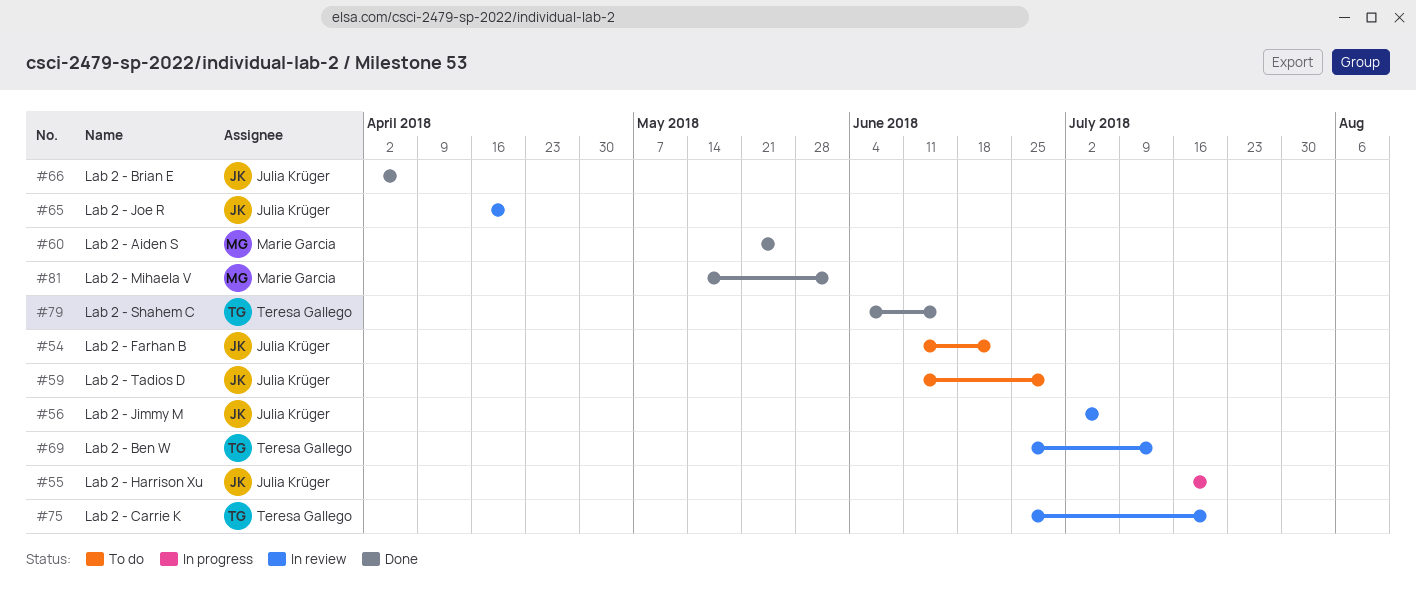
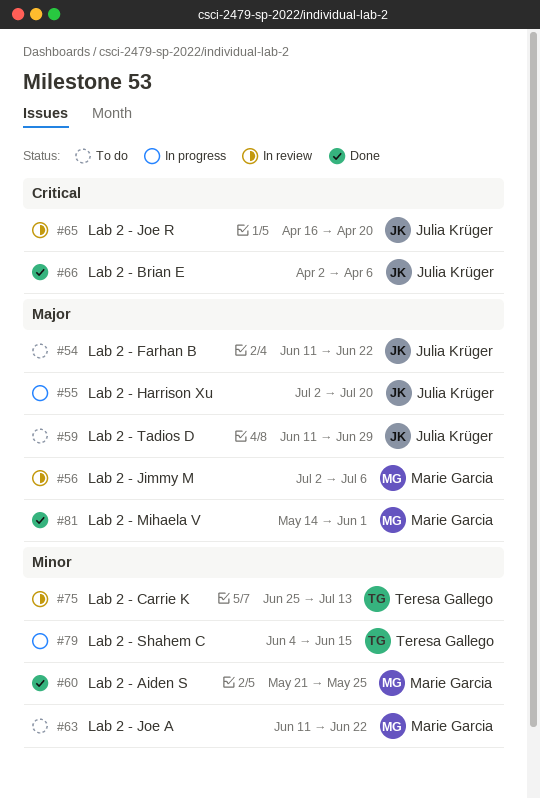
#55, start: Jul 16 -> Jul 2
#56, owner: Julia Krüger -> Marie Garcia
#63: none -> present
#69: present -> none
#75, due: Jul 20 -> Jul 13
#79, status: Done -> In progress

